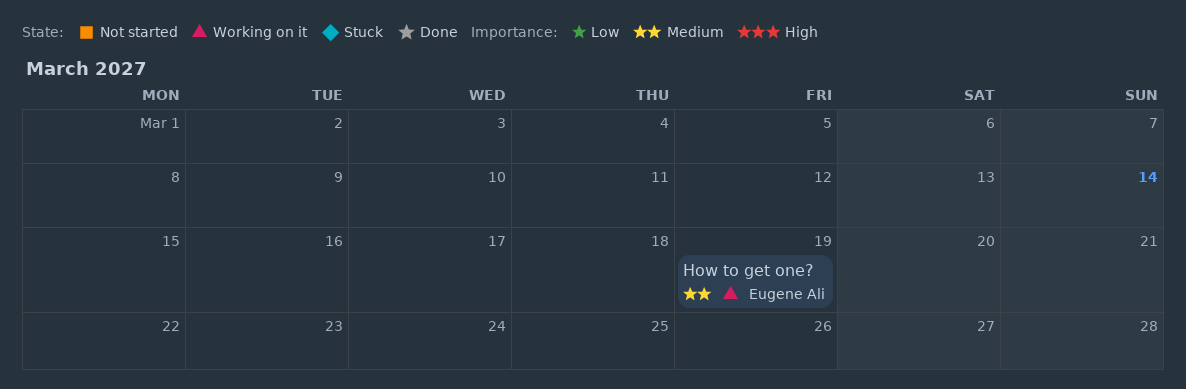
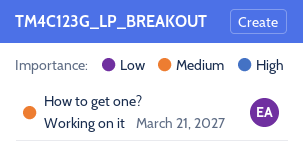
How to get one?, due: Mar 19 -> Mar 21

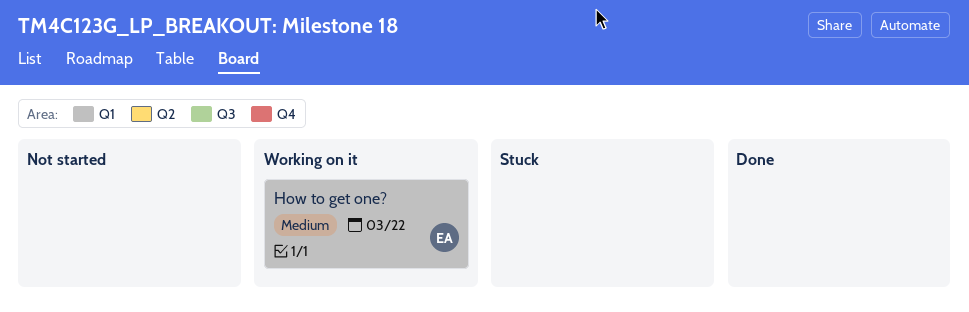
How to get one?, due: Mar 21 -> Mar 22

